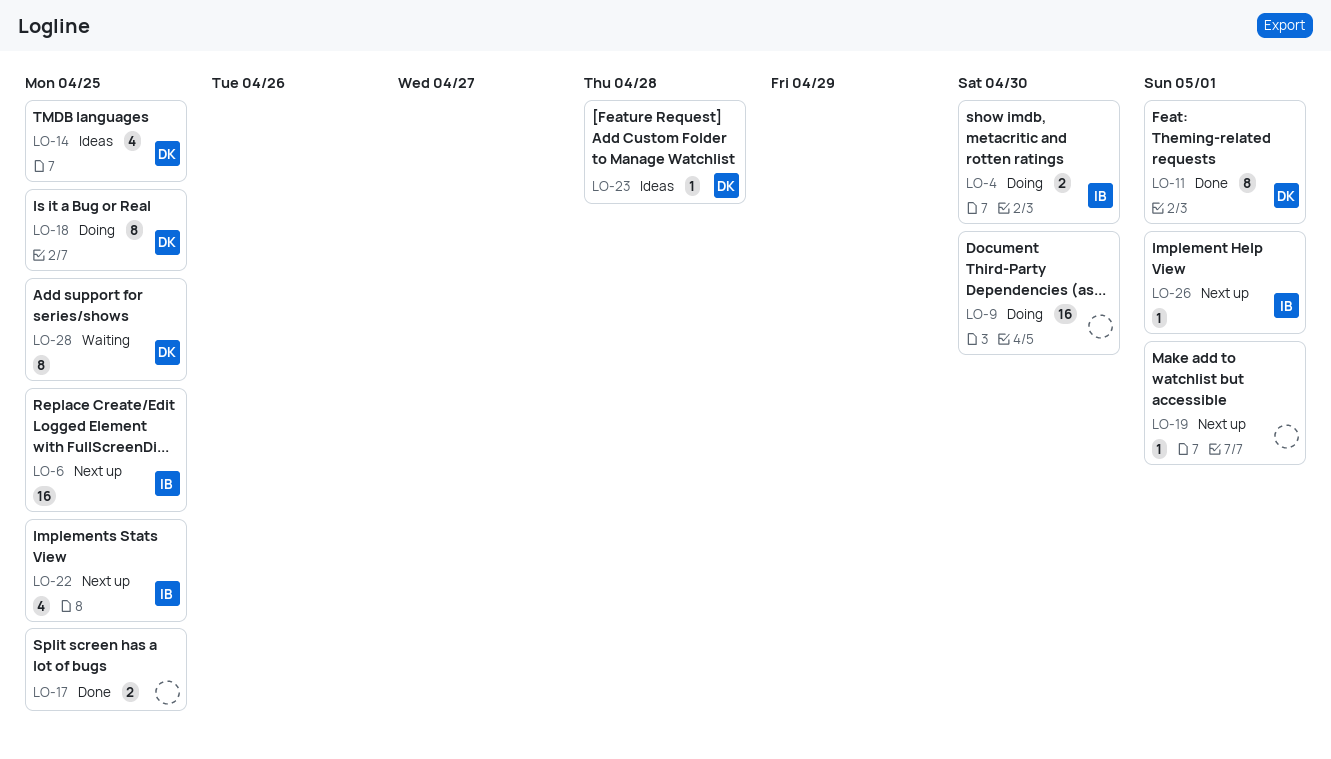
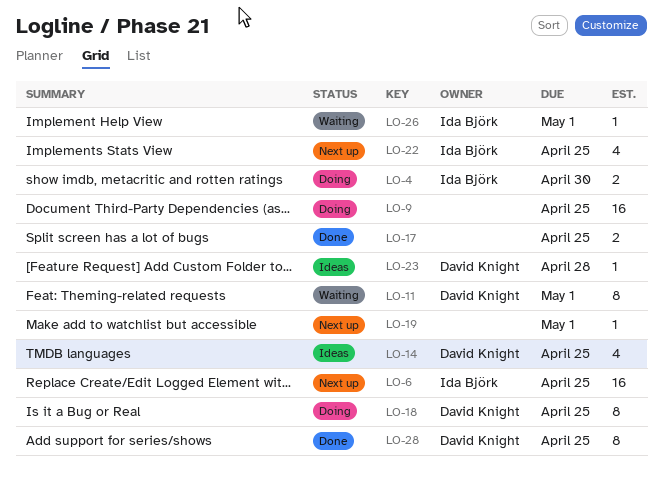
LO-9, due: Apr 30 -> Apr 25
LO-11, status: Done -> Waiting
LO-26, status: Next up -> Waiting
LO-28, status: Waiting -> Done

